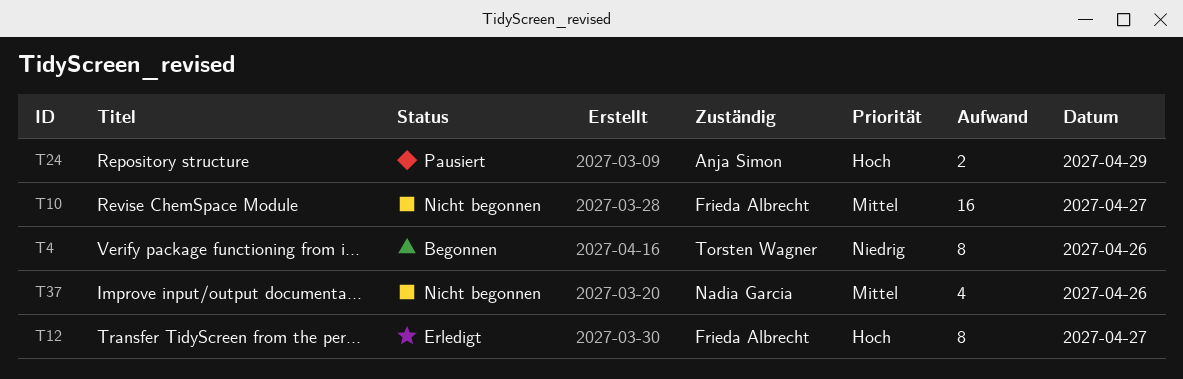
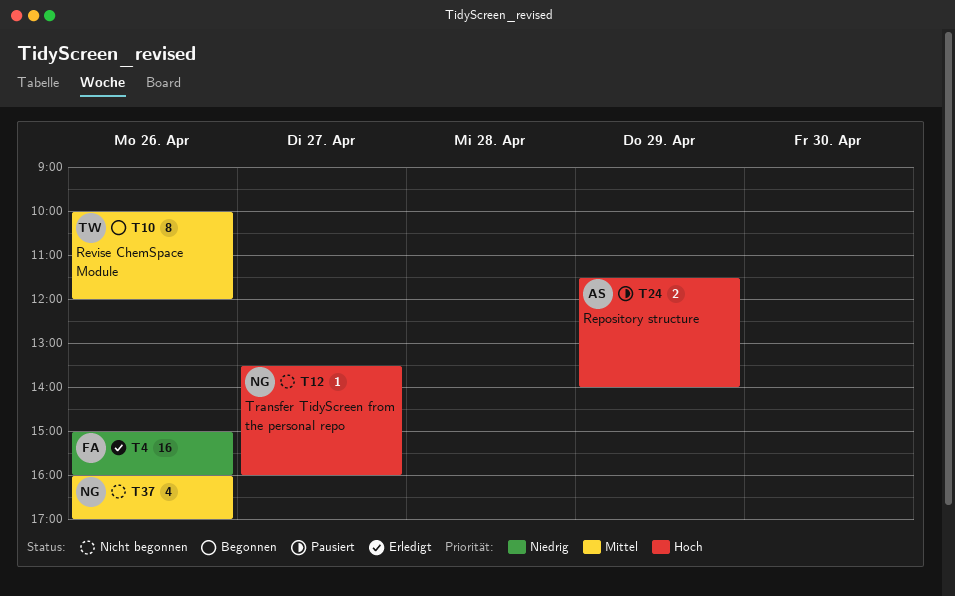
T4, status: Begonnen -> Erledigt
T4, owner: Torsten Wagner -> Frieda Albrecht
T4, estimate: 8 -> 16
T10, status: Nicht begonnen -> Begonnen
T10, owner: Frieda Albrecht -> Torsten Wagner
T10, estimate: 16 -> 8
T10, day: Apr 27 -> Apr 26
T12, status: Erledigt -> Nicht begonnen
T12, owner: Frieda Albrecht -> Nadia Garcia
T12, estimate: 8 -> 1

